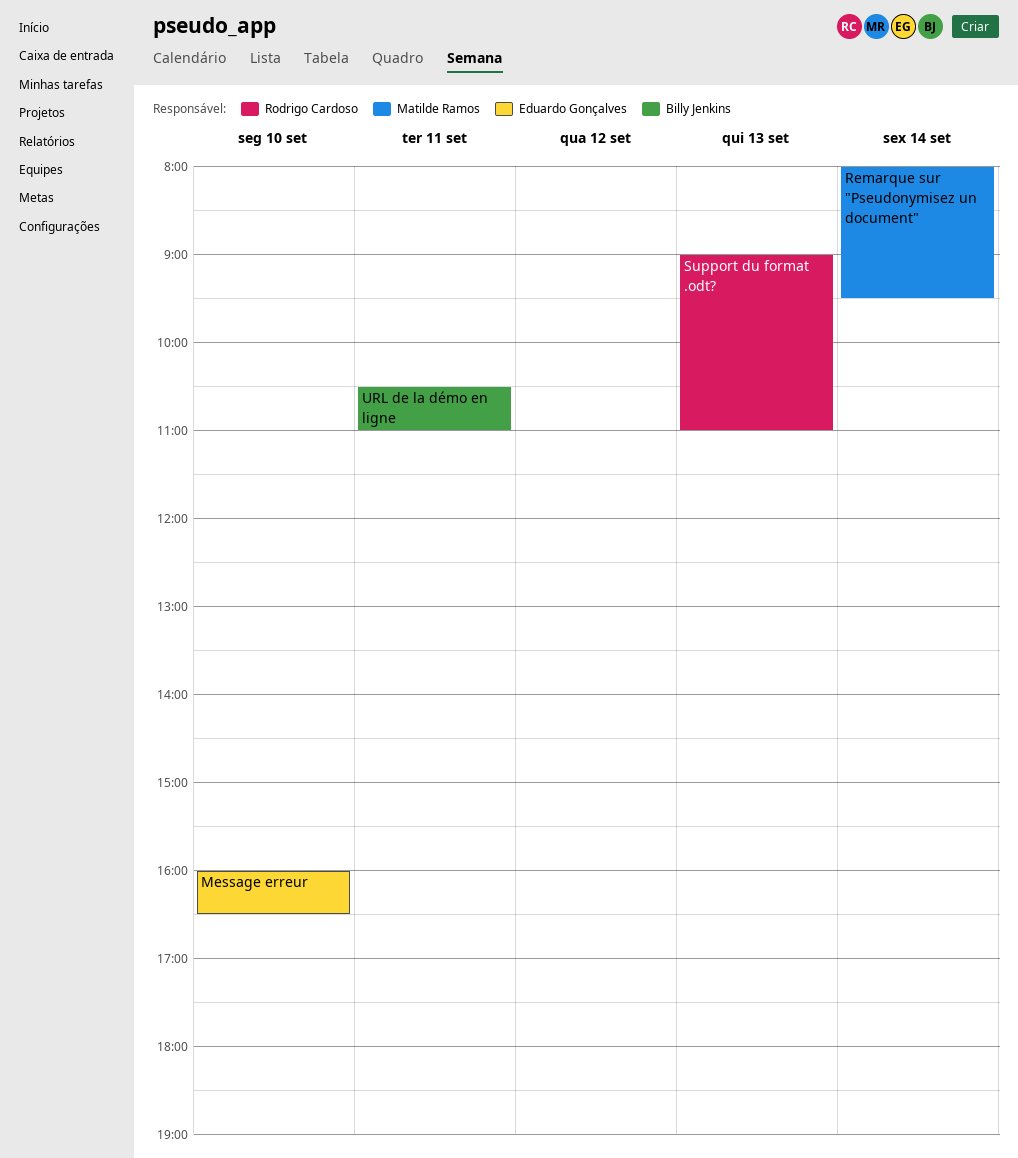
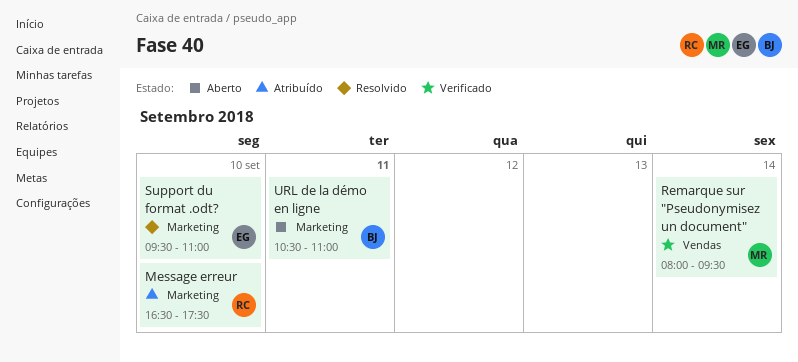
Message erreur, owner: Eduardo Gonçalves -> Rodrigo Cardoso
Message erreur, begins: 16:00 -> 16:30
Message erreur, ends: 16:30 -> 17:30
Support du format .odt?, owner: Rodrigo Cardoso -> Eduardo Gonçalves
Support du format .odt?, day: Sep 13 -> Sep 10
Support du format .odt?, begins: 09:00 -> 09:30

